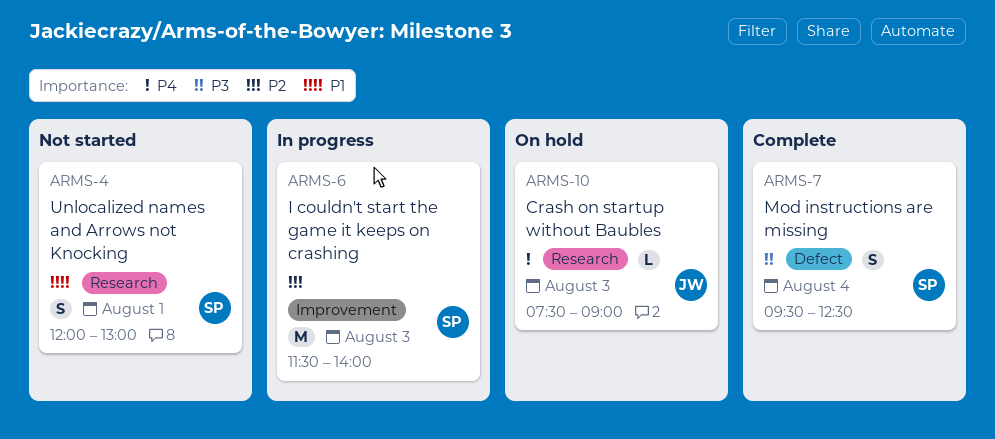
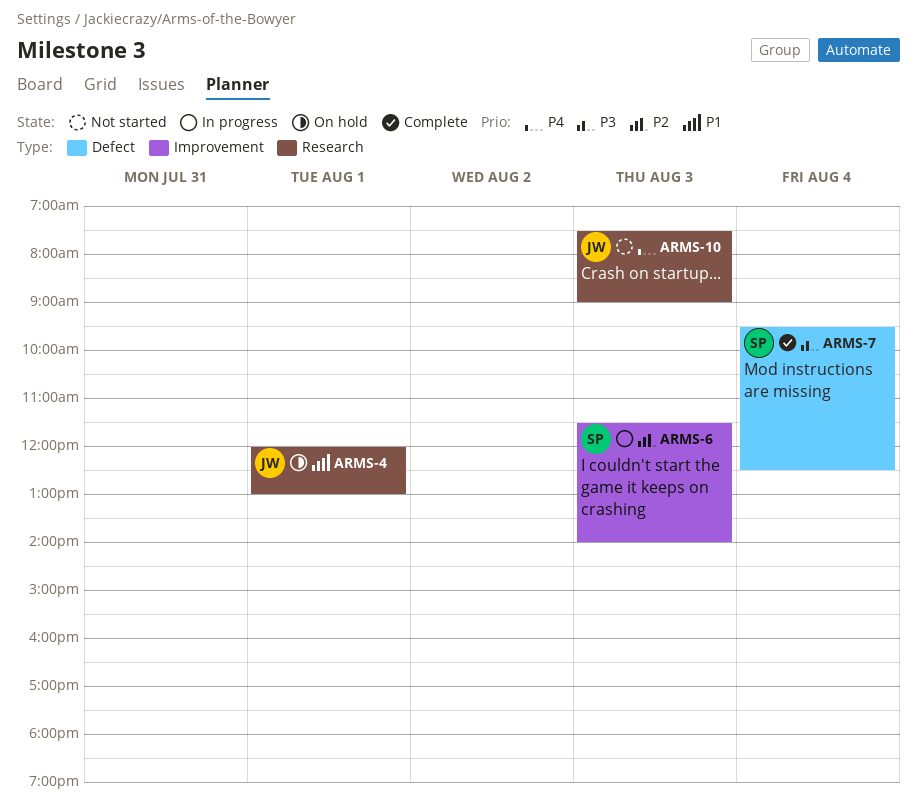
ARMS-4, status: Not started -> On hold
ARMS-4, owner: SP -> JW
ARMS-10, status: On hold -> Not started

